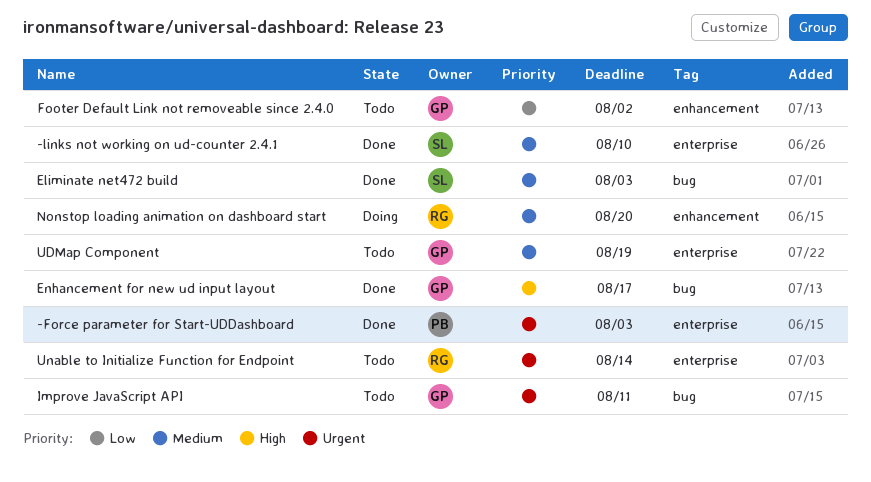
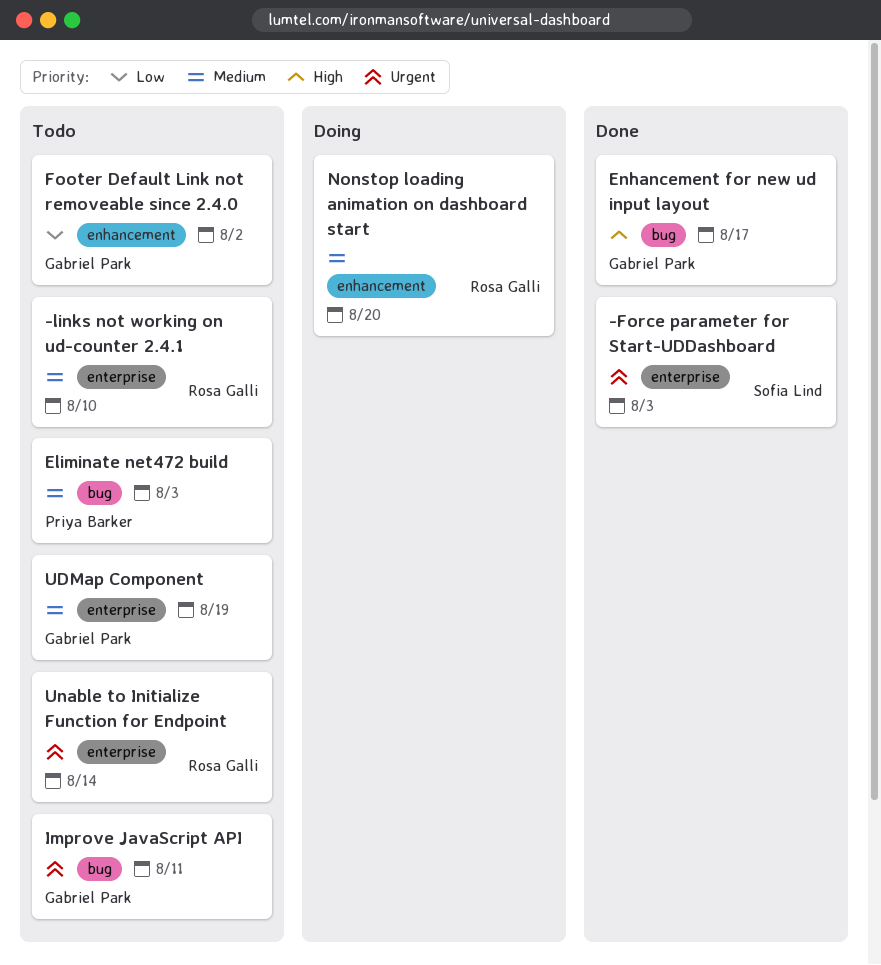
-Force parameter for Start-UDDashboard, owner: Priya Barker -> Sofia Lind
-links not working on ud-counter 2.4.1, status: Done -> Todo
-links not working on ud-counter 2.4.1, owner: Sofia Lind -> Rosa Galli
Eliminate net472 build, status: Done -> Todo
Eliminate net472 build, owner: Sofia Lind -> Priya Barker

